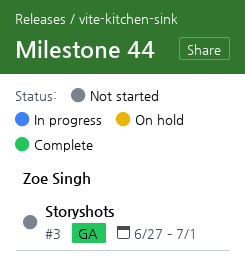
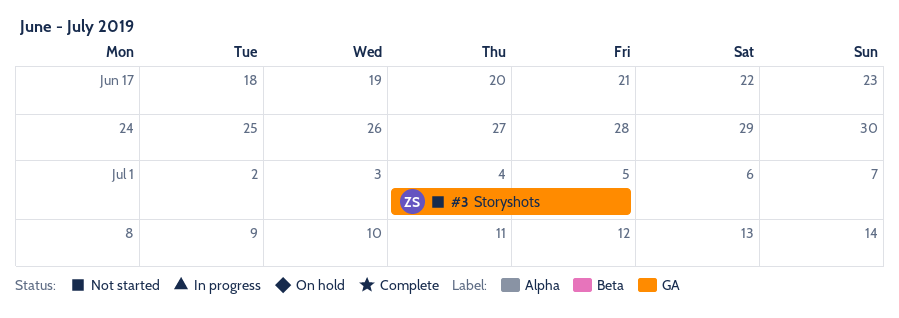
#3, start: Jun 27 -> Jul 4
#3, due: Jul 1 -> Jul 5

